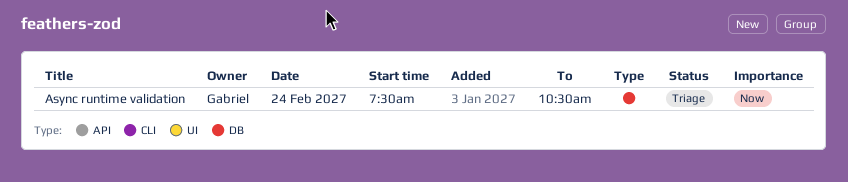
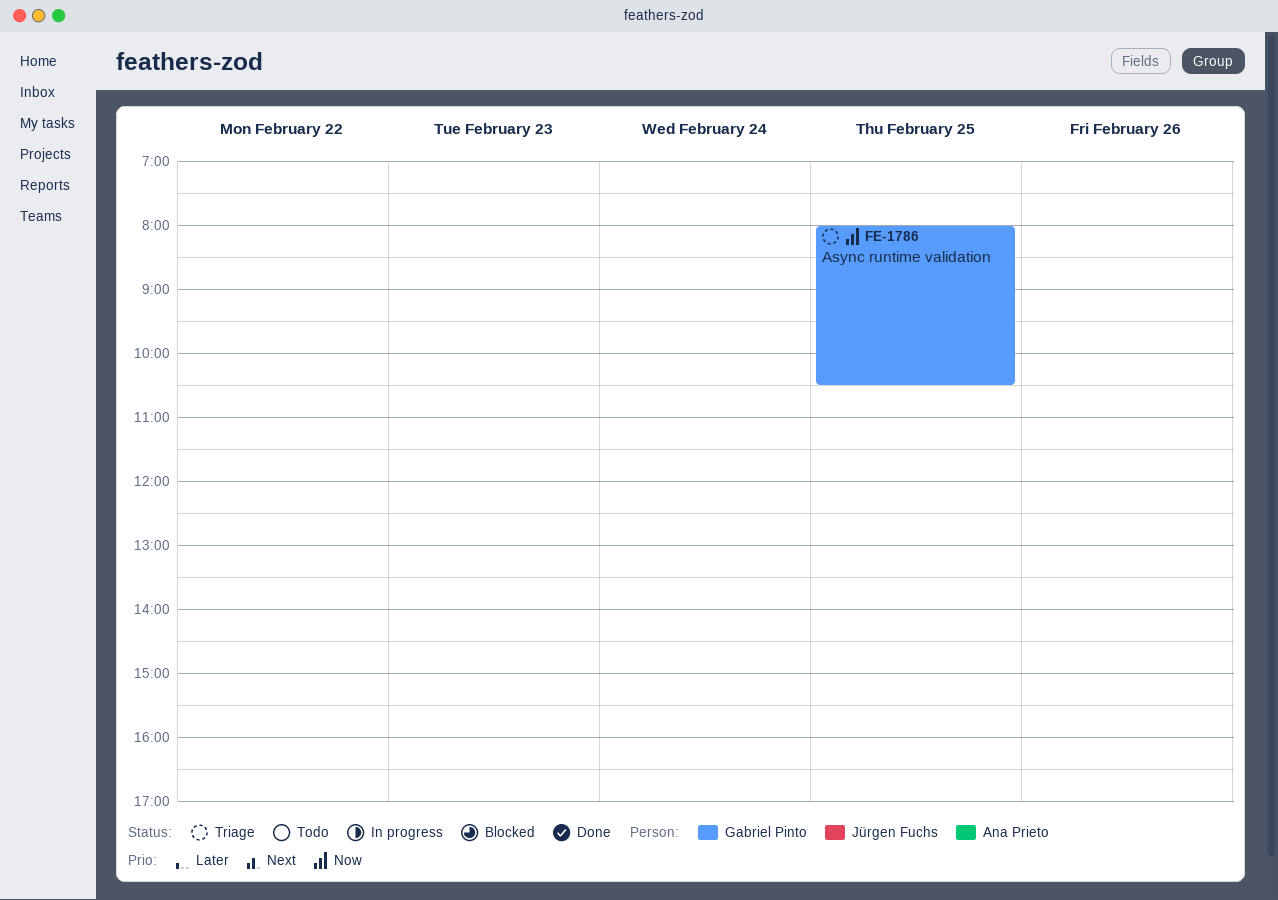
Async runtime validation, day: Feb 24 -> Feb 25
Async runtime validation, begins: 07:30 -> 08:00

